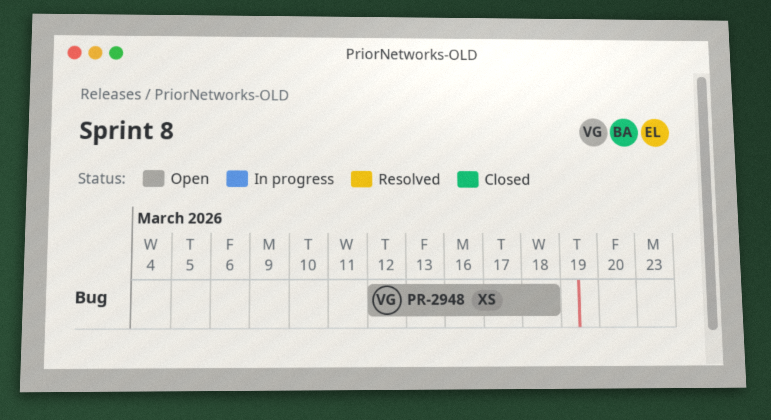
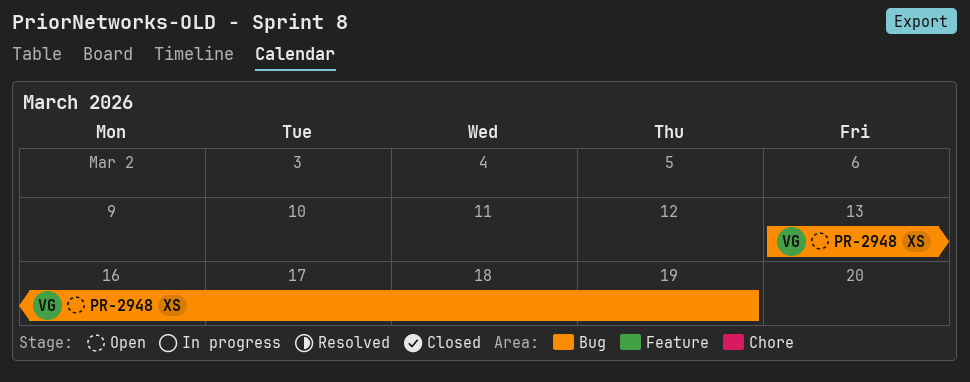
PR-2948, start: Mar 12 -> Mar 13
PR-2948, due: Mar 18 -> Mar 19

